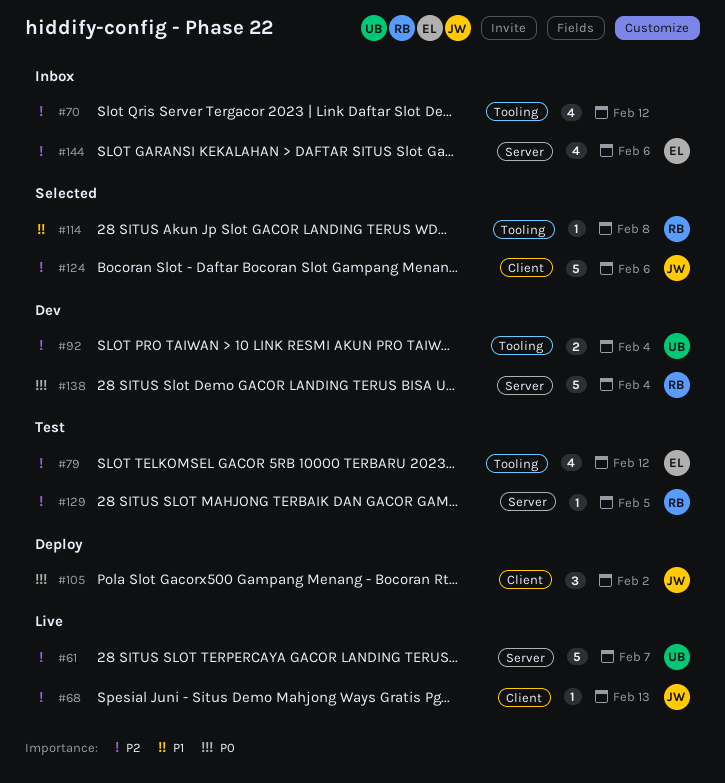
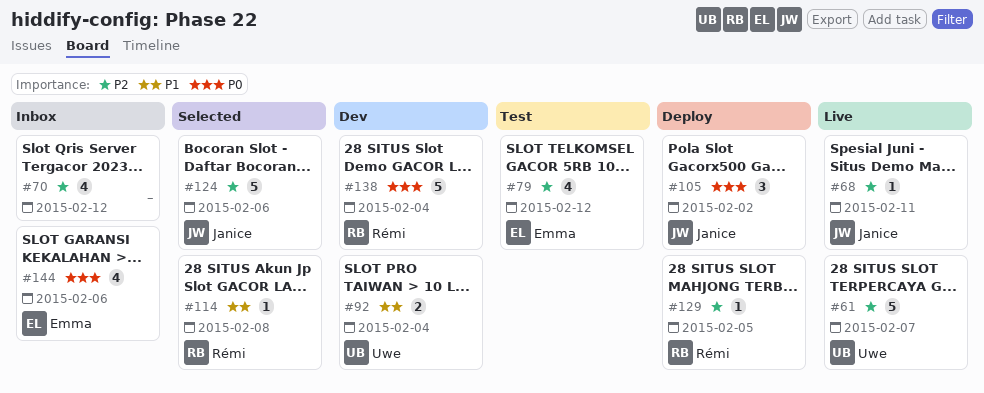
#68, due: Feb 13 -> Feb 11
#92, priority: P2 -> P1
#129, status: Test -> Deploy
#144, priority: P2 -> P0

